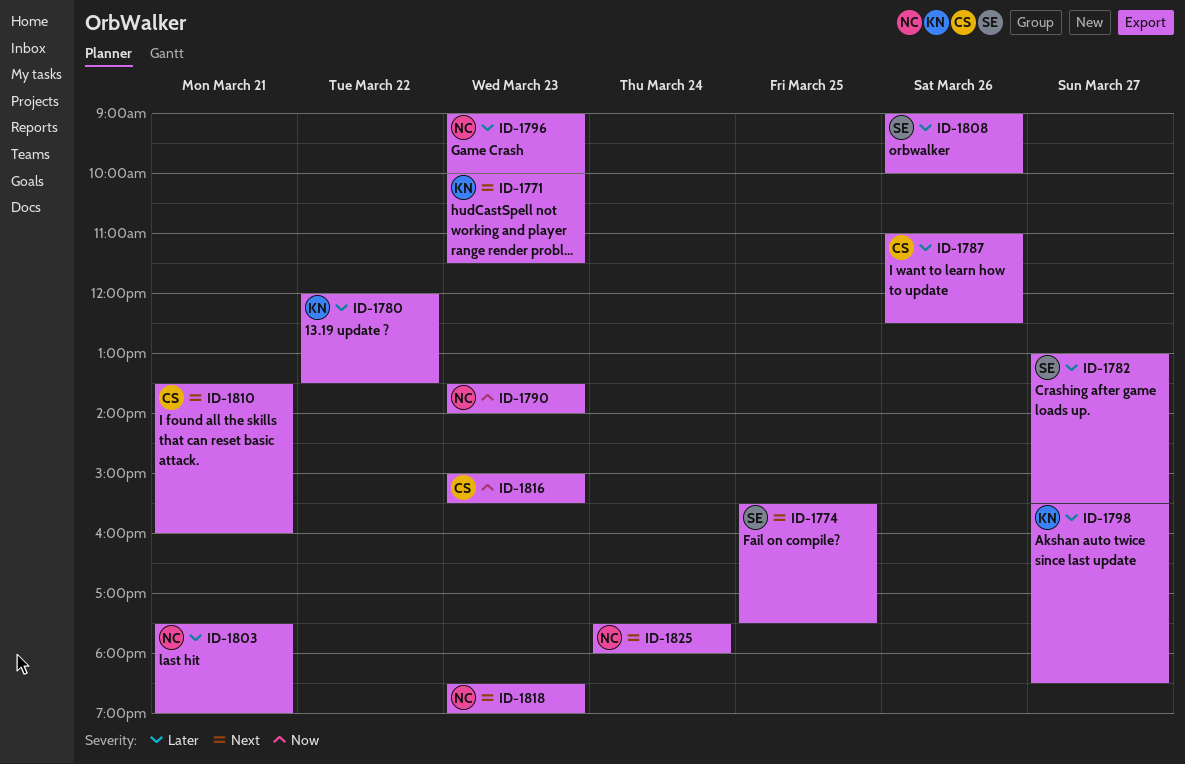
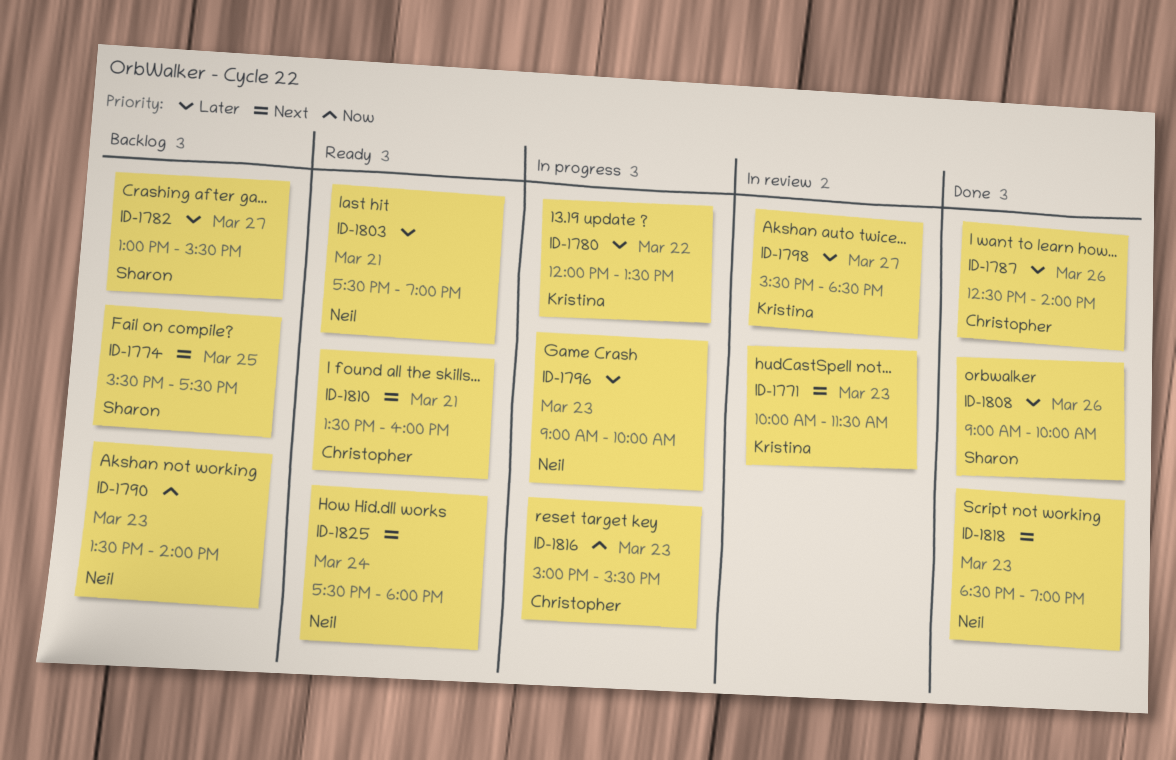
ID-1787, begins: 11:00 -> 12:30
ID-1787, ends: 12:30 -> 14:00

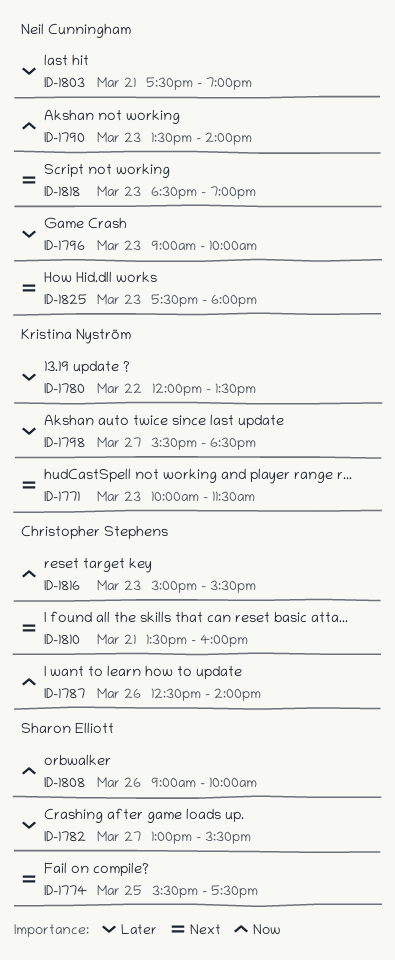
ID-1787, priority: Later -> Now
ID-1808, priority: Later -> Now
ID-1825, day: Mar 24 -> Mar 23

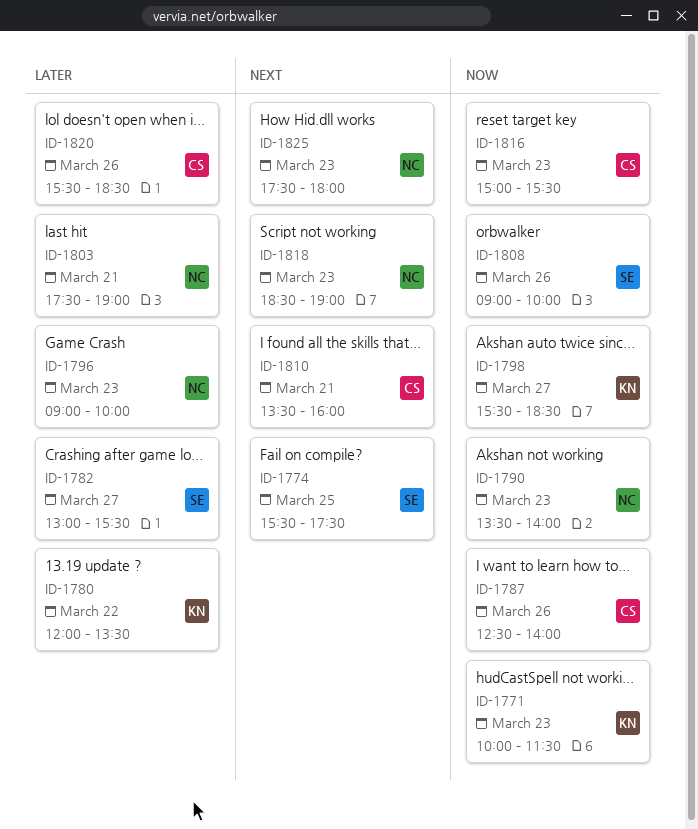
ID-1771, priority: Next -> Now
ID-1798, priority: Later -> Now
ID-1820: none -> present

